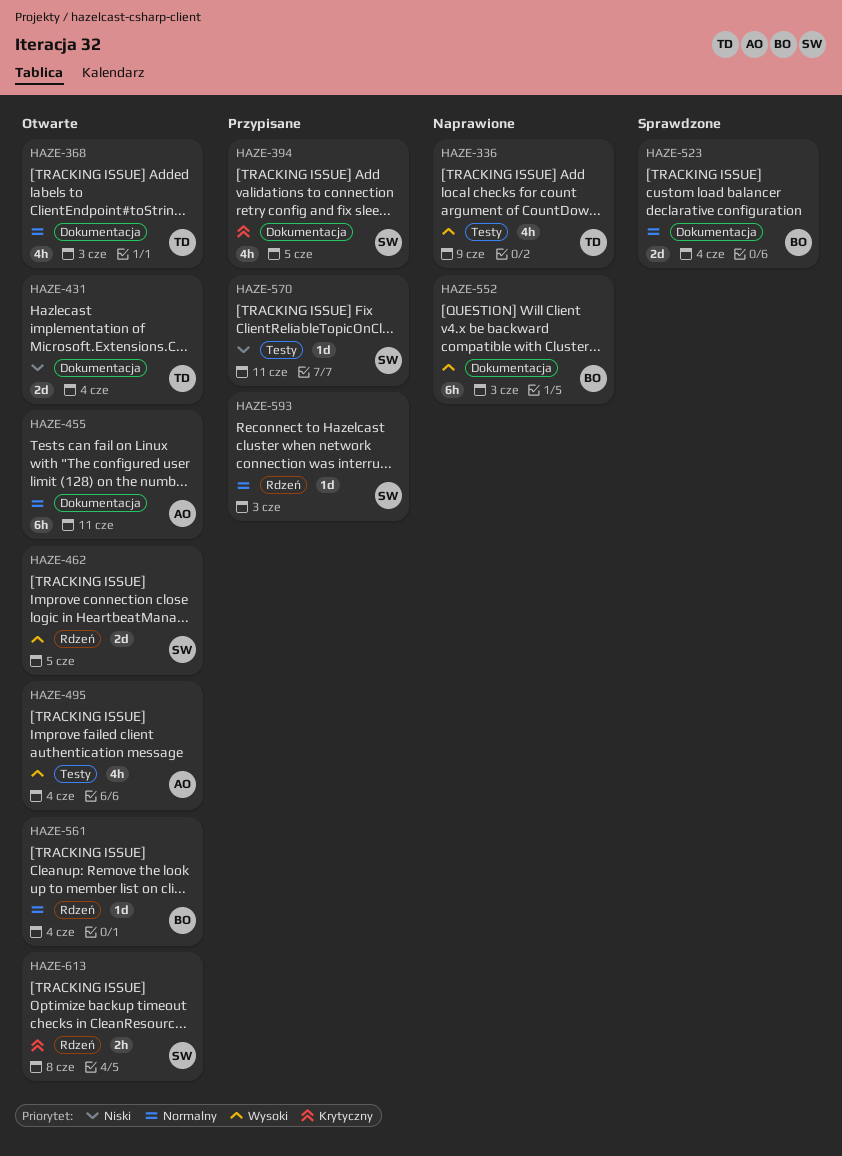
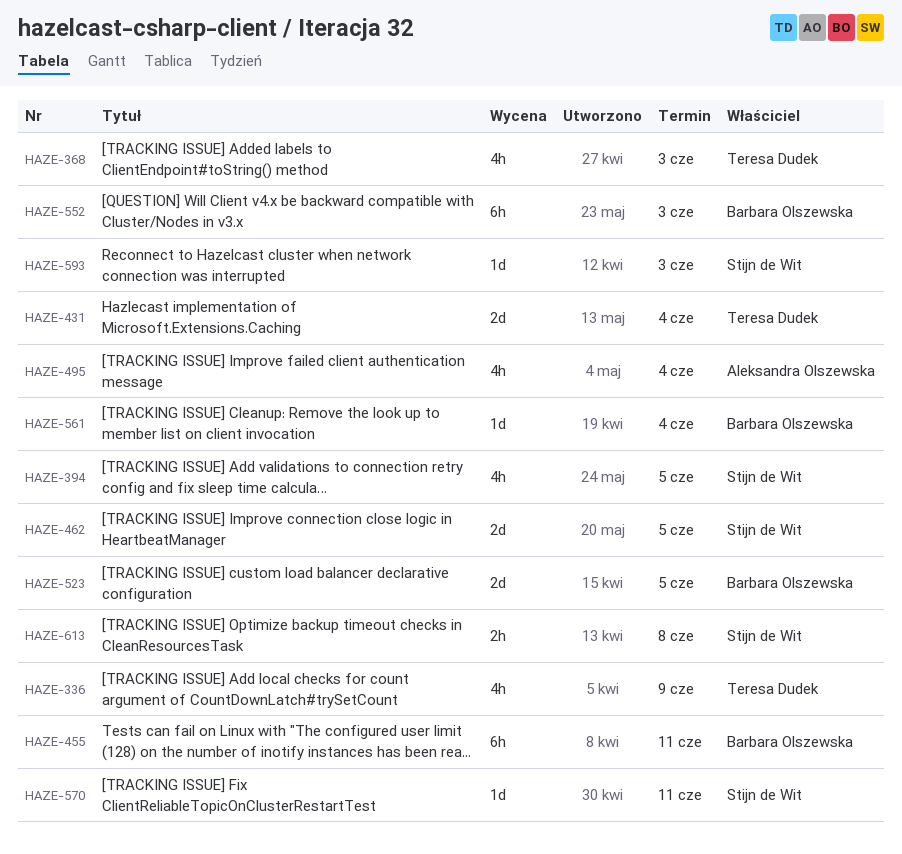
HAZE-455, owner: Aleksandra Olszewska -> Barbara Olszewska
HAZE-523, due: Jun 4 -> Jun 5

